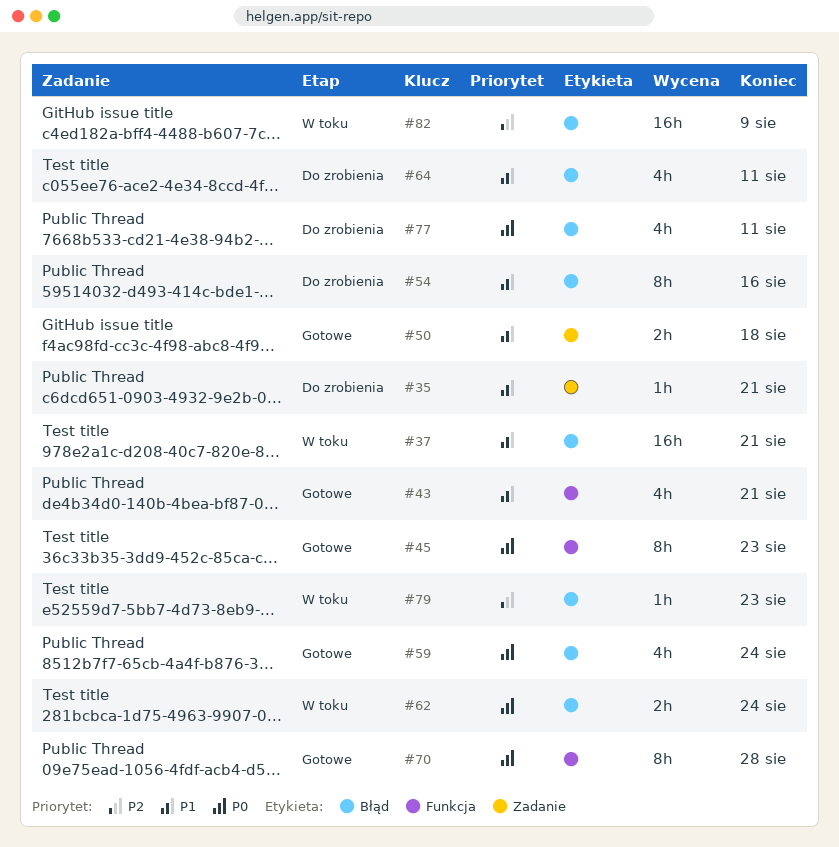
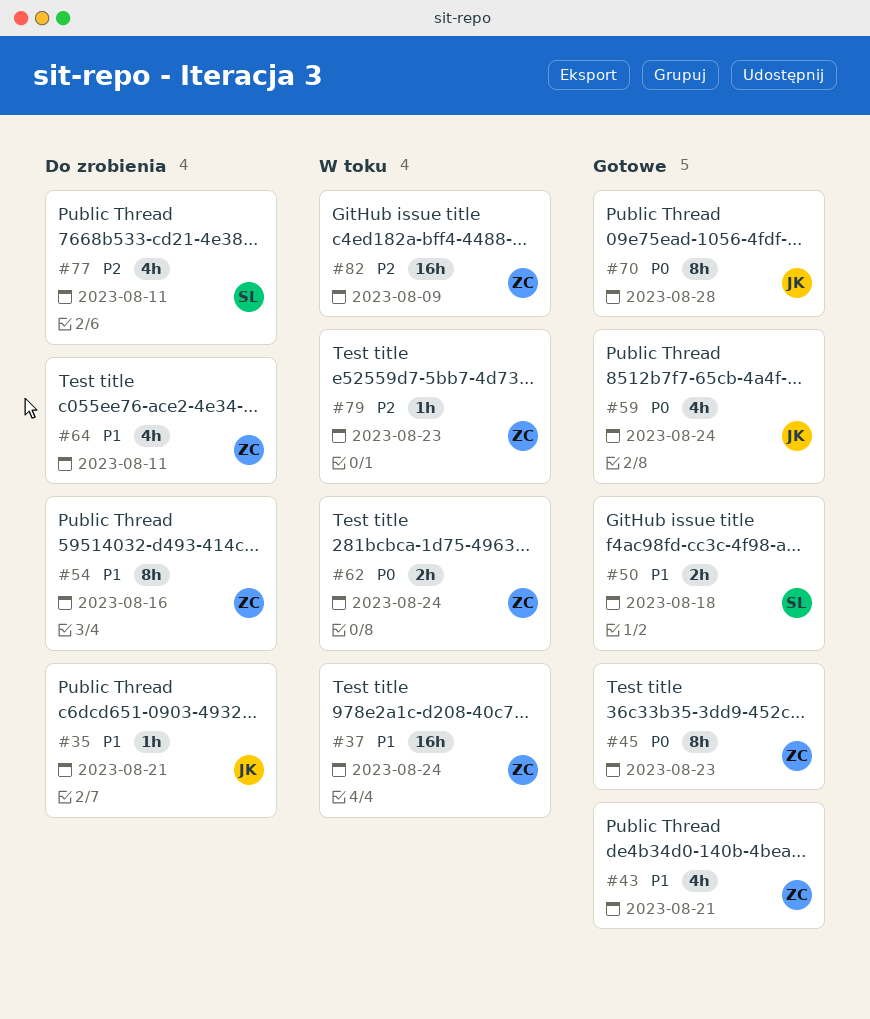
#37, due: Aug 21 -> Aug 24
#77, priority: P0 -> P2

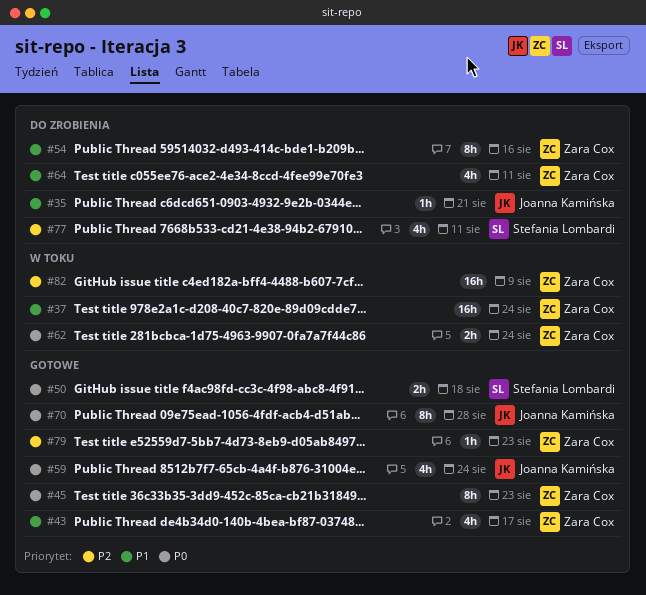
#43, due: Aug 21 -> Aug 17
#50, priority: P1 -> P0
#79, status: W toku -> Gotowe

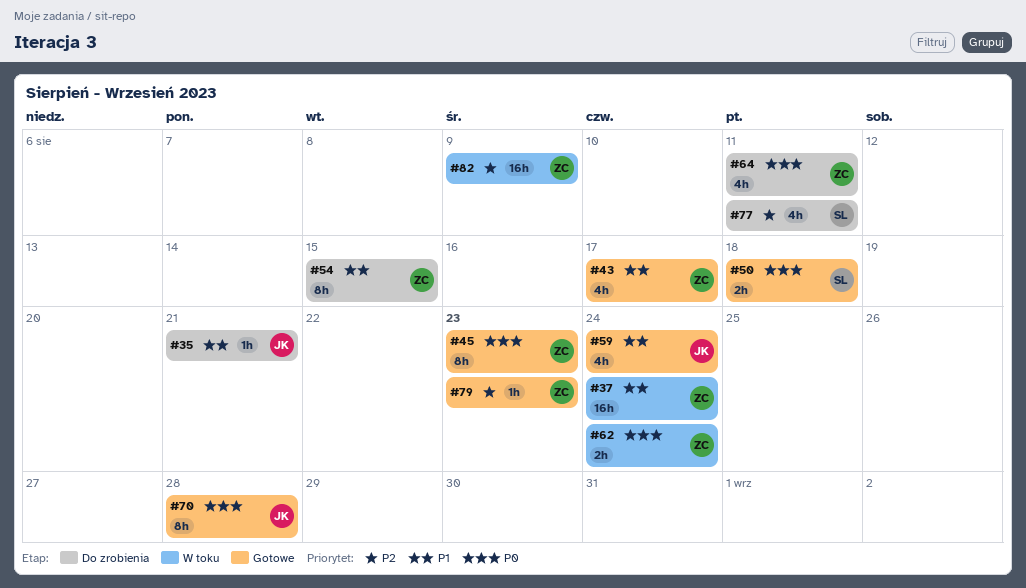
#54, due: Aug 16 -> Aug 15
#59, priority: P0 -> P1
#64, priority: P1 -> P0

